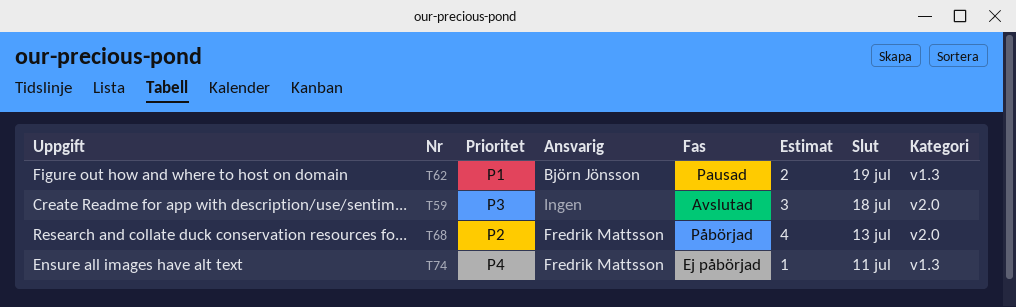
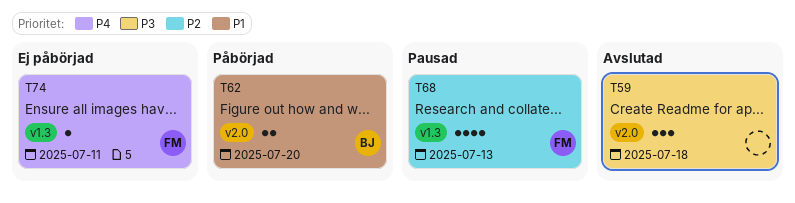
T62, status: Pausad -> Påbörjad
T62, label: v1.3 -> v2.0
T62, due: Jul 19 -> Jul 20
T68, status: Påbörjad -> Pausad
T68, label: v2.0 -> v1.3

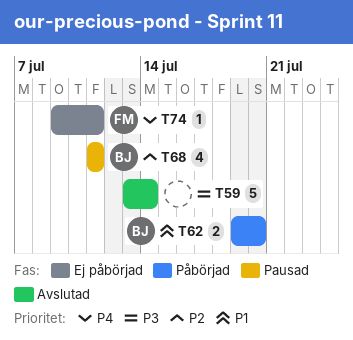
T59, estimate: 3 -> 5
T59, due: Jul 18 -> Jul 14
T68, owner: FM -> BJ
T68, due: Jul 13 -> Jul 11

